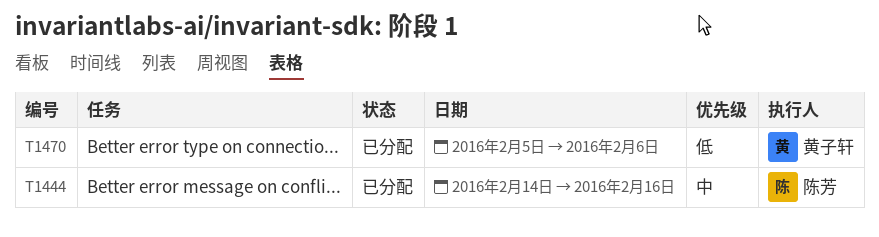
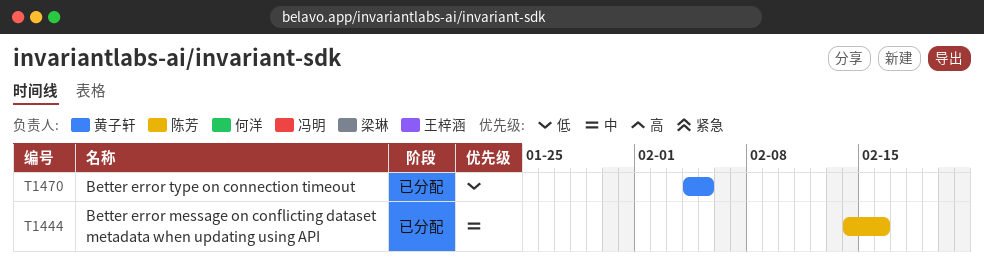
T1470, start: Feb 5 -> Feb 4
T1470, due: Feb 6 -> Feb 5

